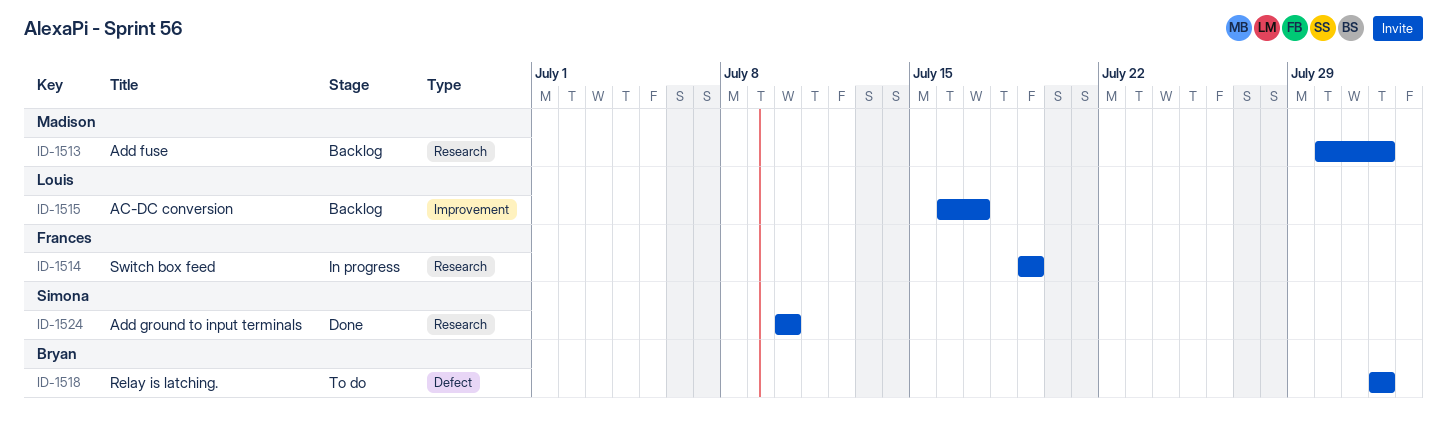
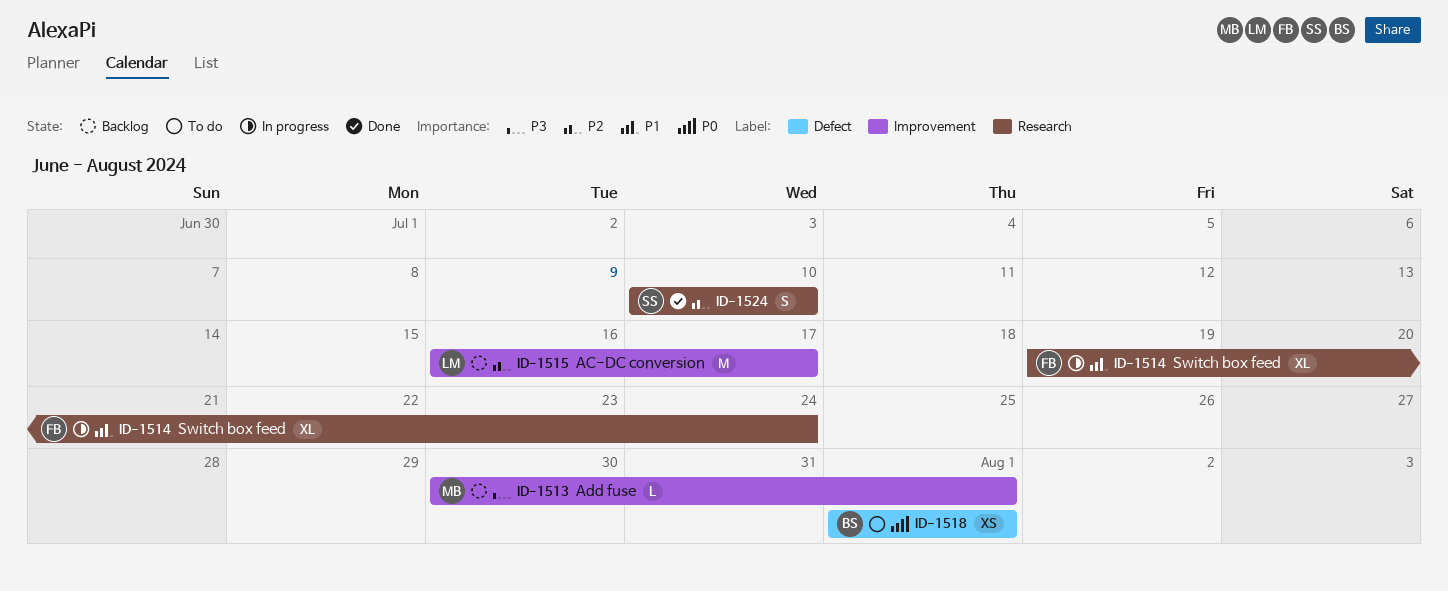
ID-1513, label: Research -> Improvement
ID-1514, due: Jul 19 -> Jul 24

